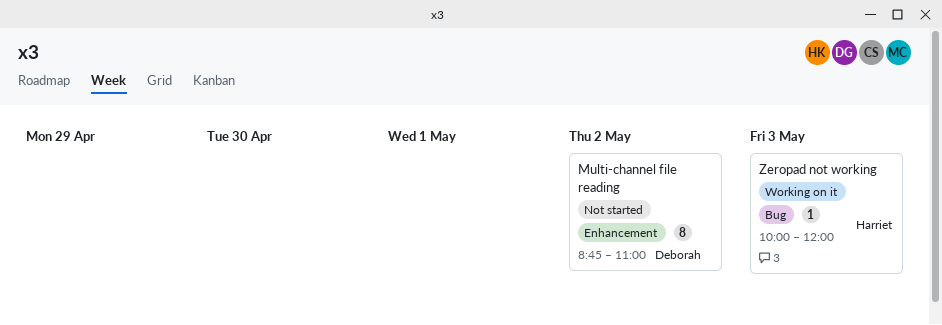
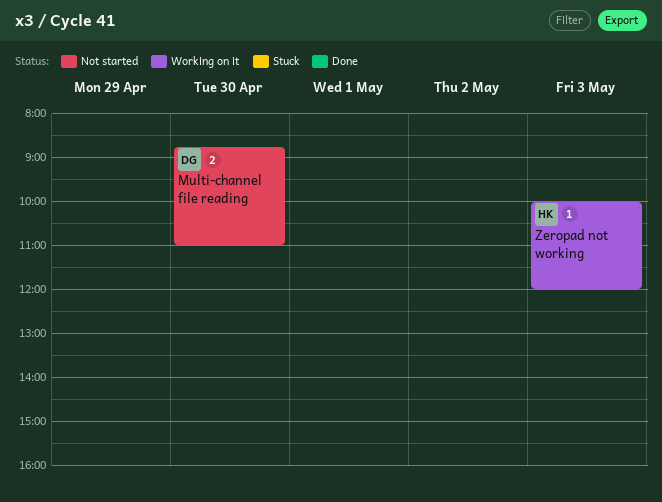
Multi-channel file reading, estimate: 8 -> 2
Multi-channel file reading, day: May 2 -> Apr 30

